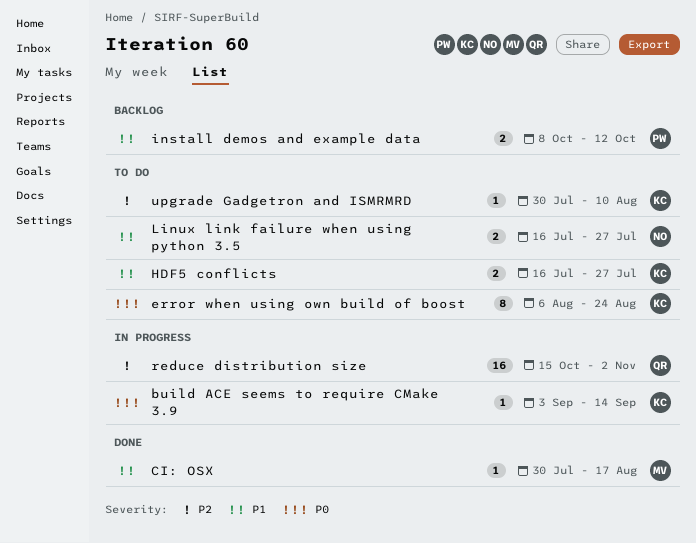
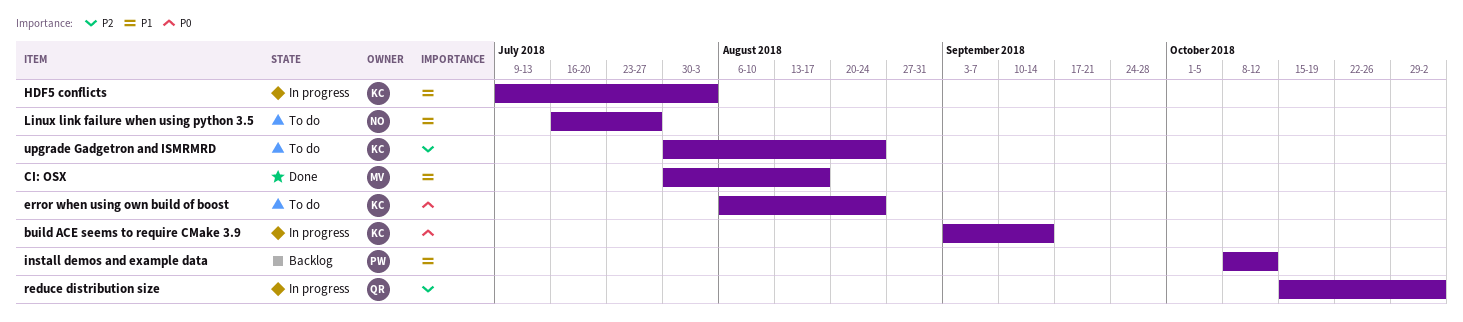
HDF5 conflicts, status: To do -> In progress
HDF5 conflicts, start: Jul 16 -> Jul 9
HDF5 conflicts, due: Jul 27 -> Aug 3
upgrade Gadgetron and ISMRMRD, due: Aug 10 -> Aug 24

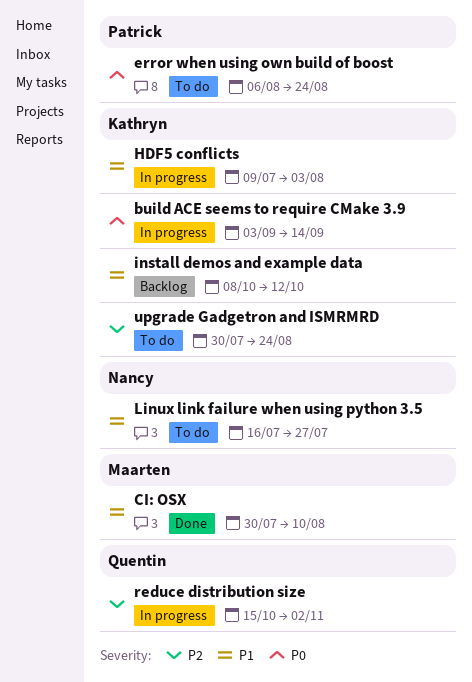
CI: OSX, due: Aug 17 -> Aug 10
error when using own build of boost, owner: Kathryn -> Patrick
install demos and example data, owner: Patrick -> Kathryn

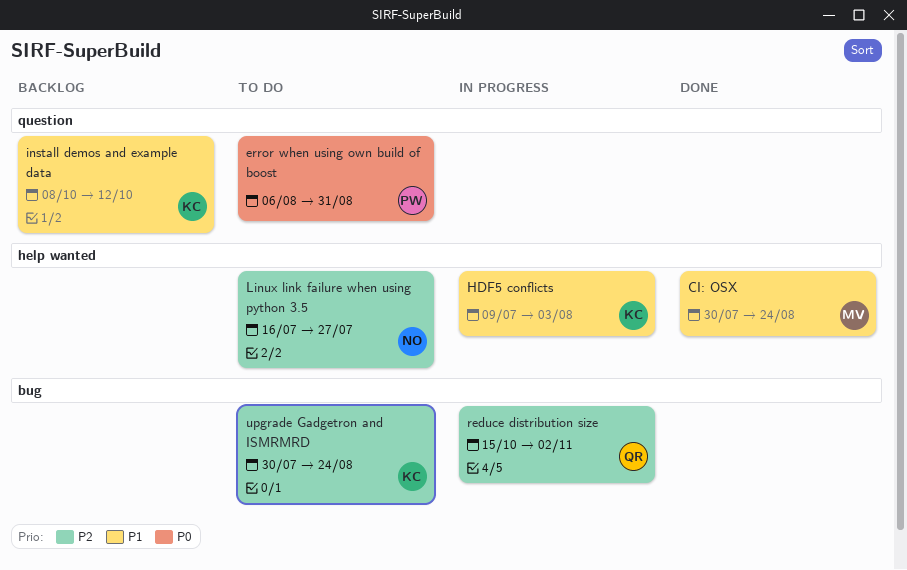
build ACE seems to require CMake 3.9: present -> none
CI: OSX, due: Aug 10 -> Aug 24
error when using own build of boost, due: Aug 24 -> Aug 31
Linux link failure when using python 3.5, priority: P1 -> P2

